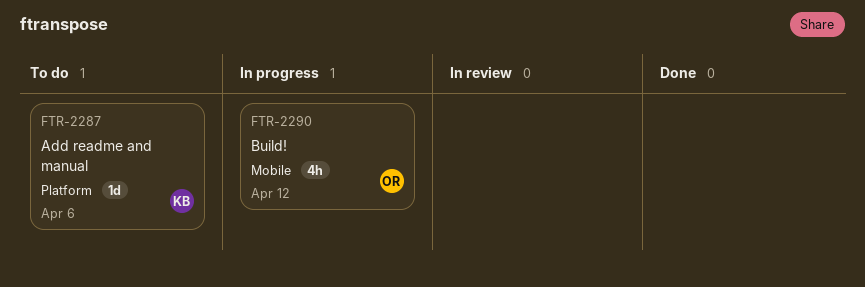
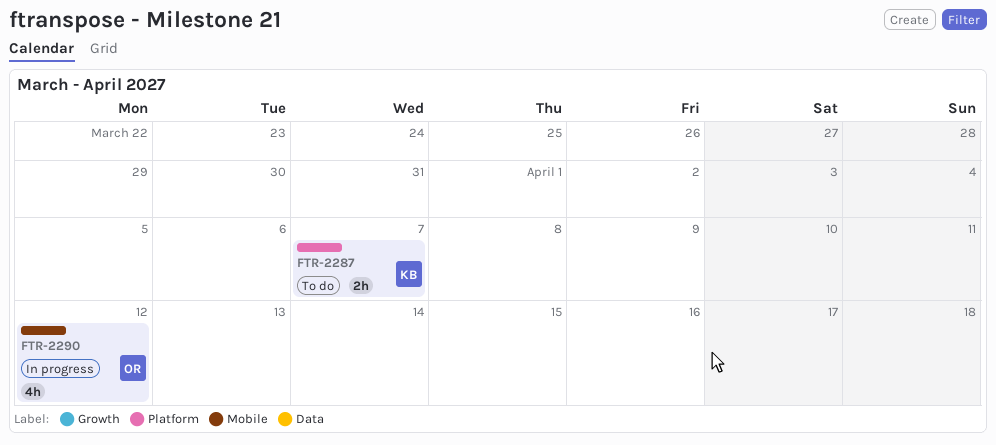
FTR-2287, estimate: 1d -> 2h
FTR-2287, due: Apr 6 -> Apr 7

